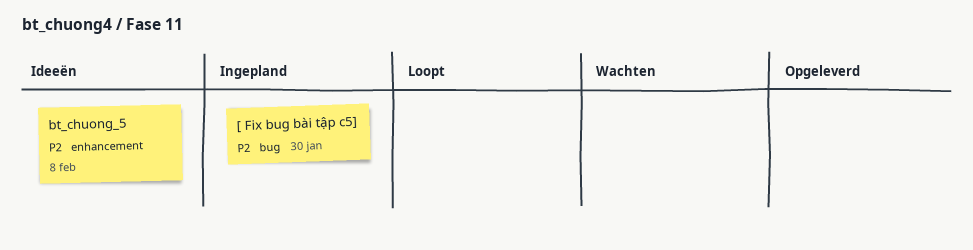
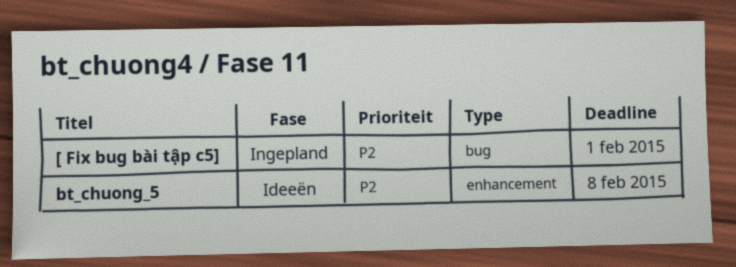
[ Fix bug bài tập c5], due: Jan 30 -> Feb 1

